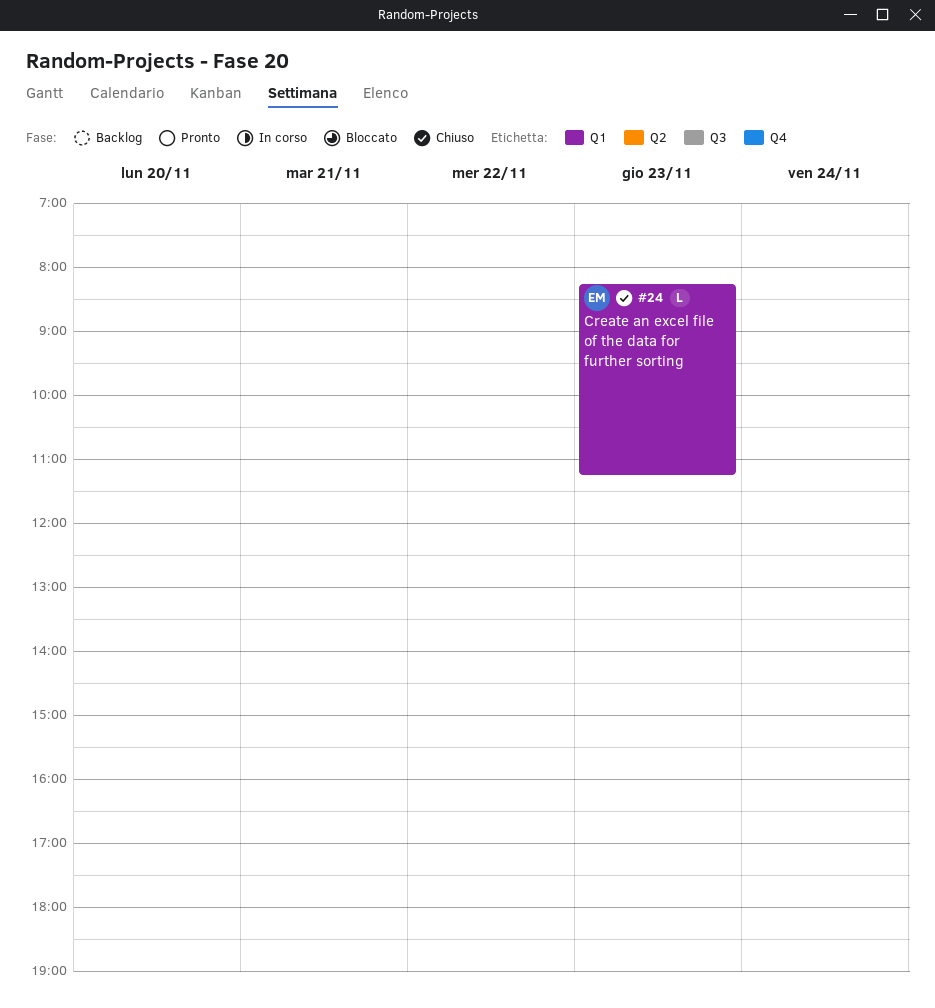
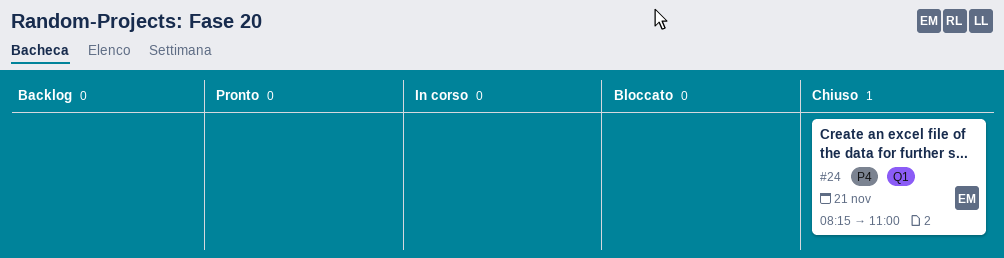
#24, day: Nov 23 -> Nov 21
#24, ends: 11:15 -> 11:00

